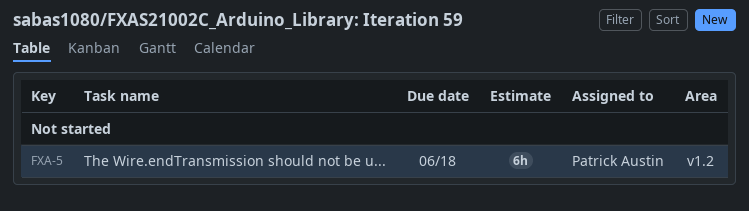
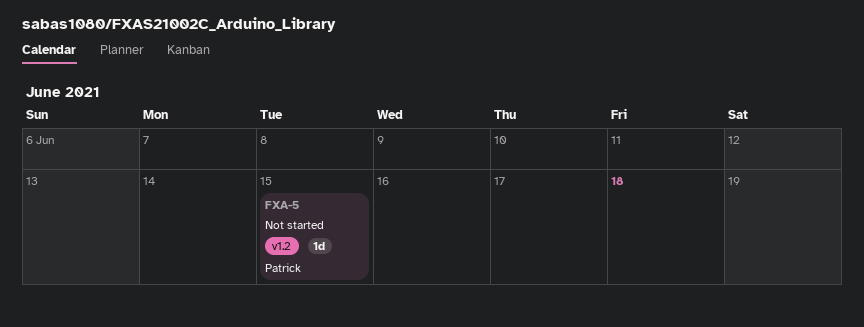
FXA-5, estimate: 6h -> 1d
FXA-5, due: Jun 18 -> Jun 15

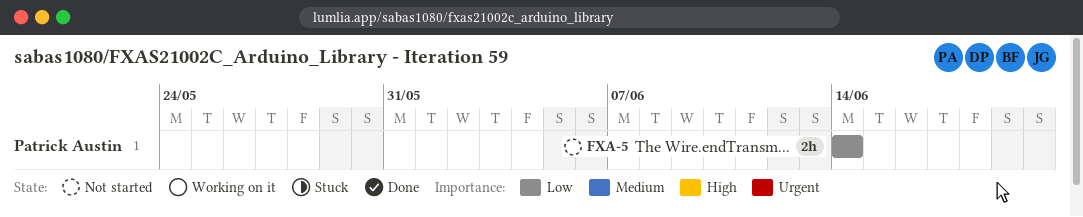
FXA-5, estimate: 1d -> 2h
FXA-5, due: Jun 15 -> Jun 14

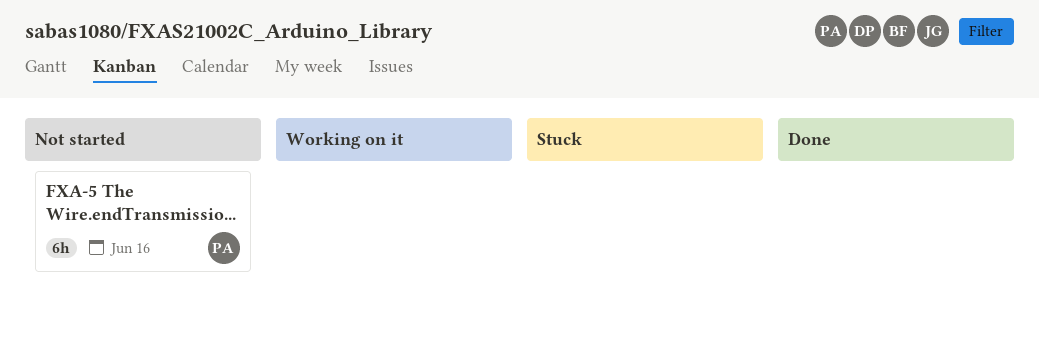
FXA-5, estimate: 2h -> 6h
FXA-5, due: Jun 14 -> Jun 16

